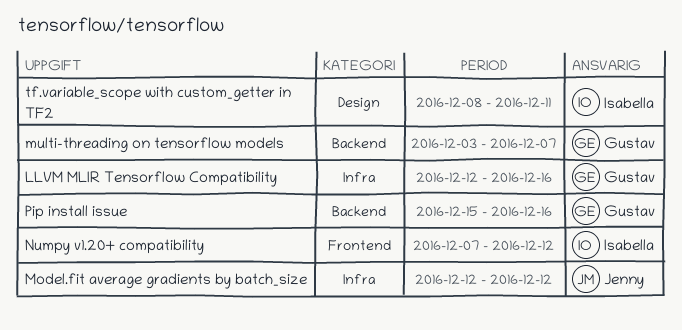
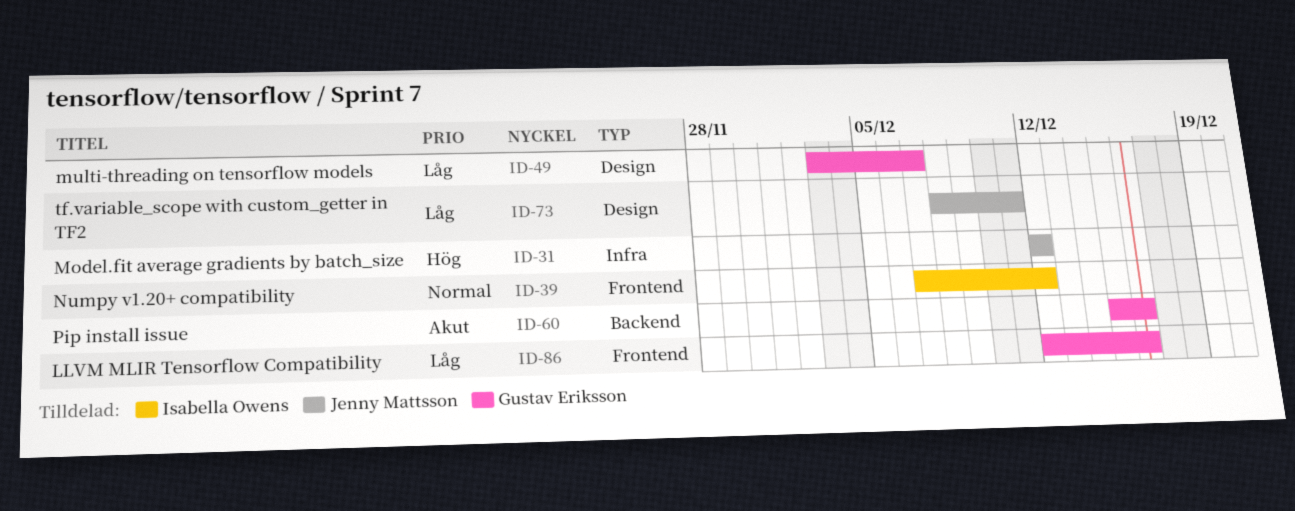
LLVM MLIR Tensorflow Compatibility, label: Infra -> Frontend
multi-threading on tensorflow models, label: Backend -> Design
tf.variable_scope with custom_getter in TF2, owner: Isabella Owens -> Jenny Mattsson

